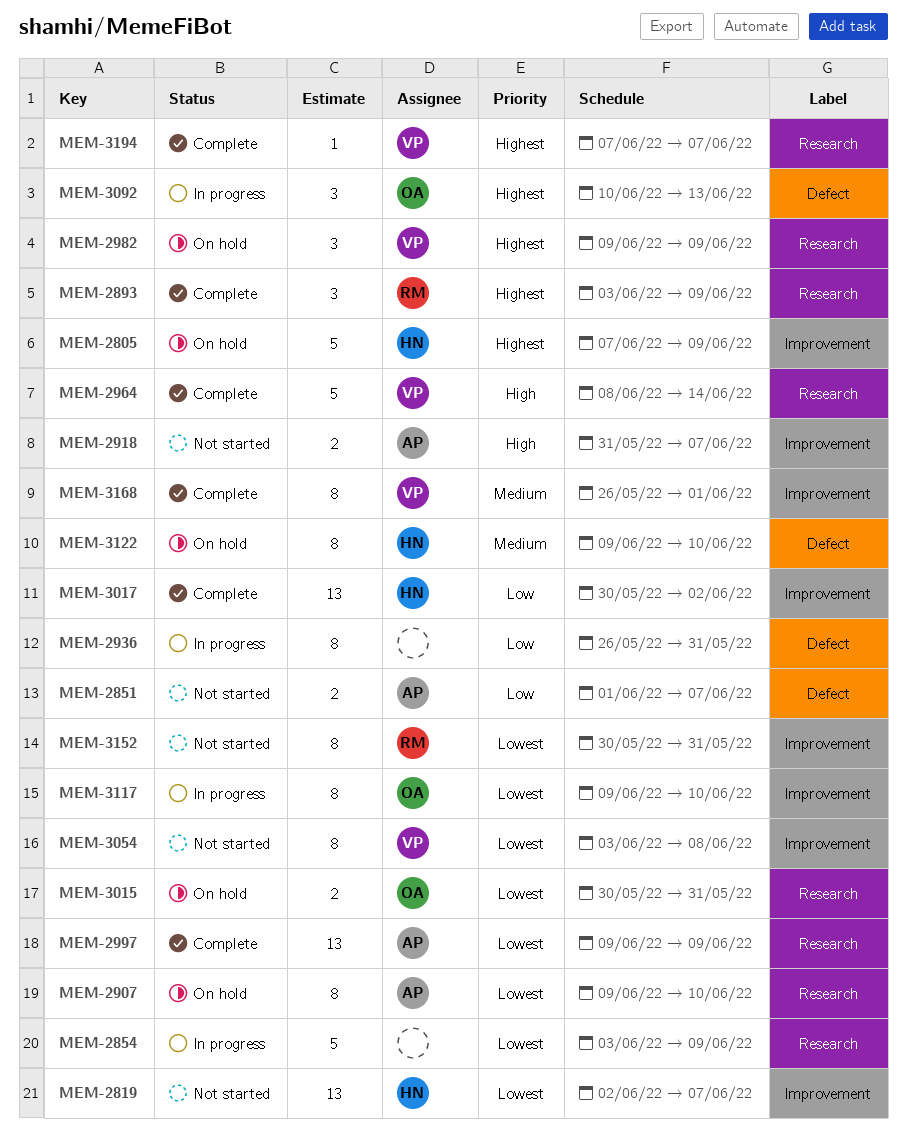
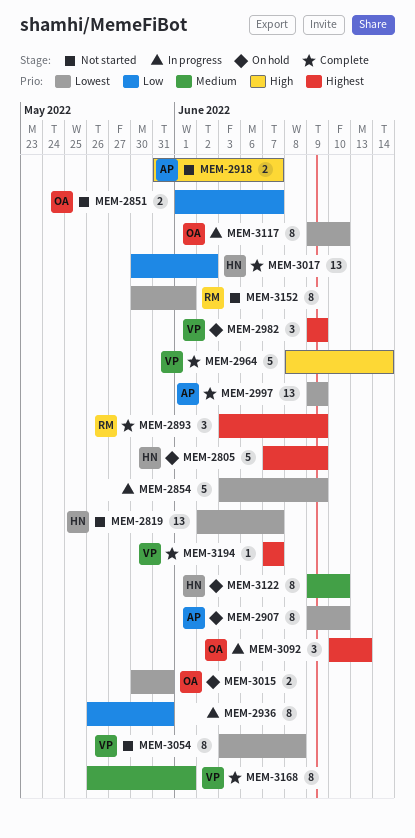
MEM-2851, owner: AP -> OA
MEM-3152, due: May 31 -> Jun 1

